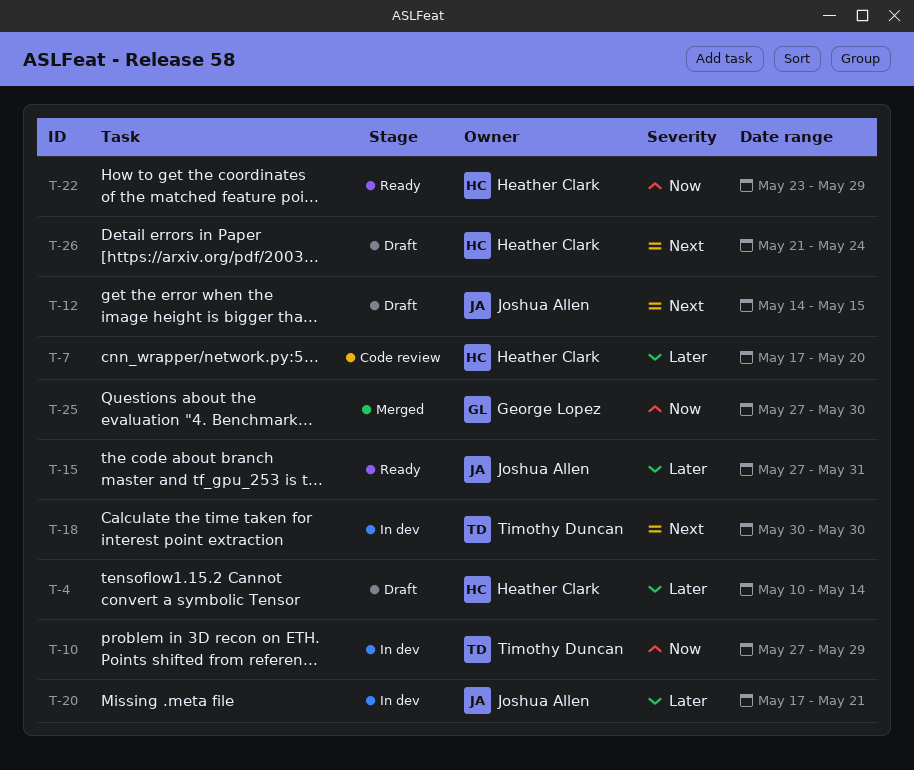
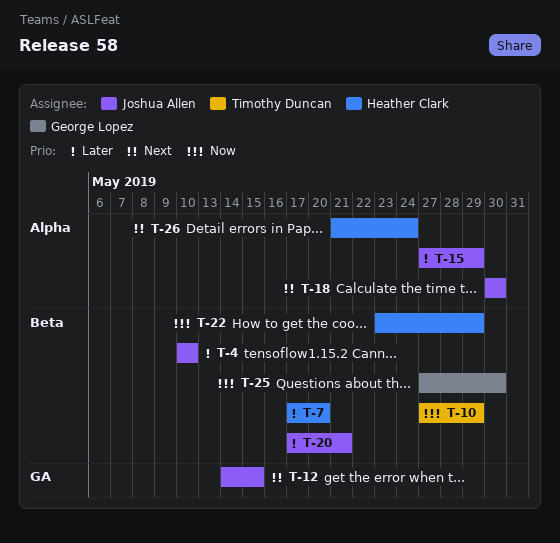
T-4, owner: Heather Clark -> Joshua Allen
T-4, due: May 14 -> May 10
T-15, due: May 31 -> May 29
T-18, owner: Timothy Duncan -> Joshua Allen

